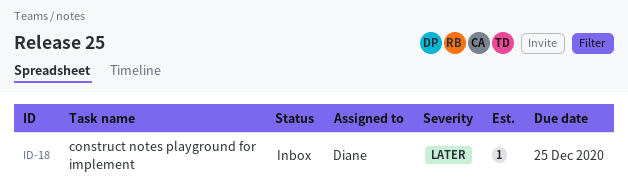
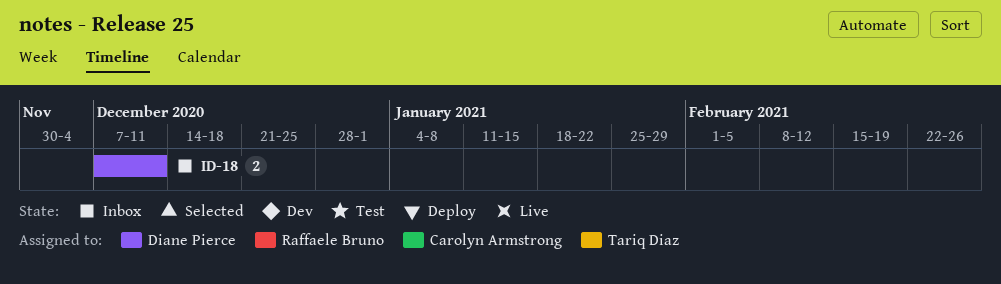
ID-18, estimate: 1 -> 2
ID-18, due: Dec 25 -> Dec 11

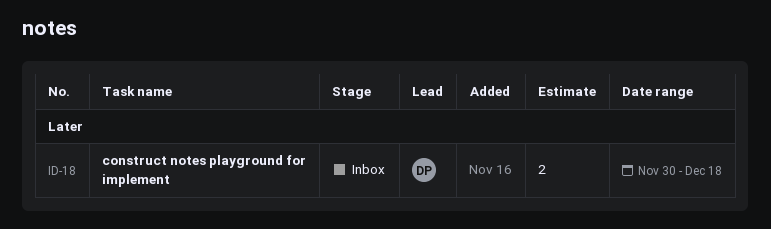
ID-18, start: Dec 7 -> Nov 30
ID-18, due: Dec 11 -> Dec 18

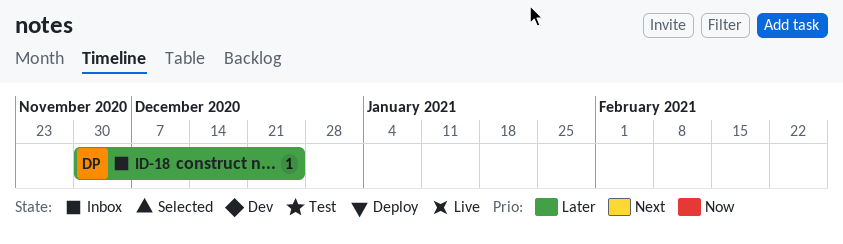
ID-18, estimate: 2 -> 1
ID-18, due: Dec 18 -> Dec 25

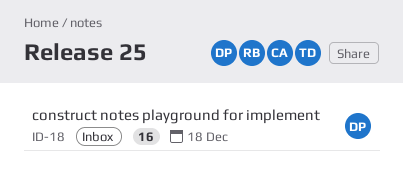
ID-18, estimate: 1 -> 16
ID-18, due: Dec 25 -> Dec 18

